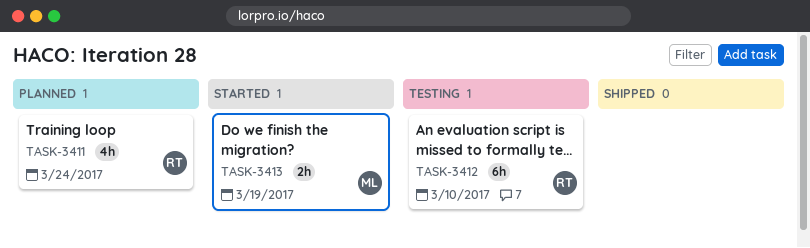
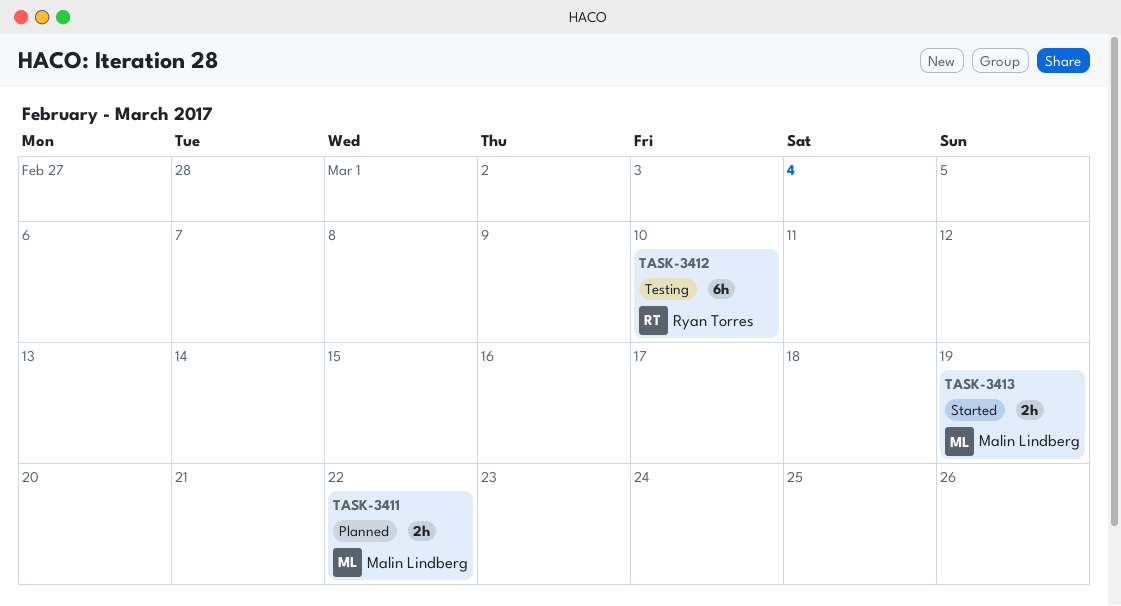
TASK-3411, owner: Ryan Torres -> Malin Lindberg
TASK-3411, estimate: 4h -> 2h
TASK-3411, due: Mar 24 -> Mar 22

